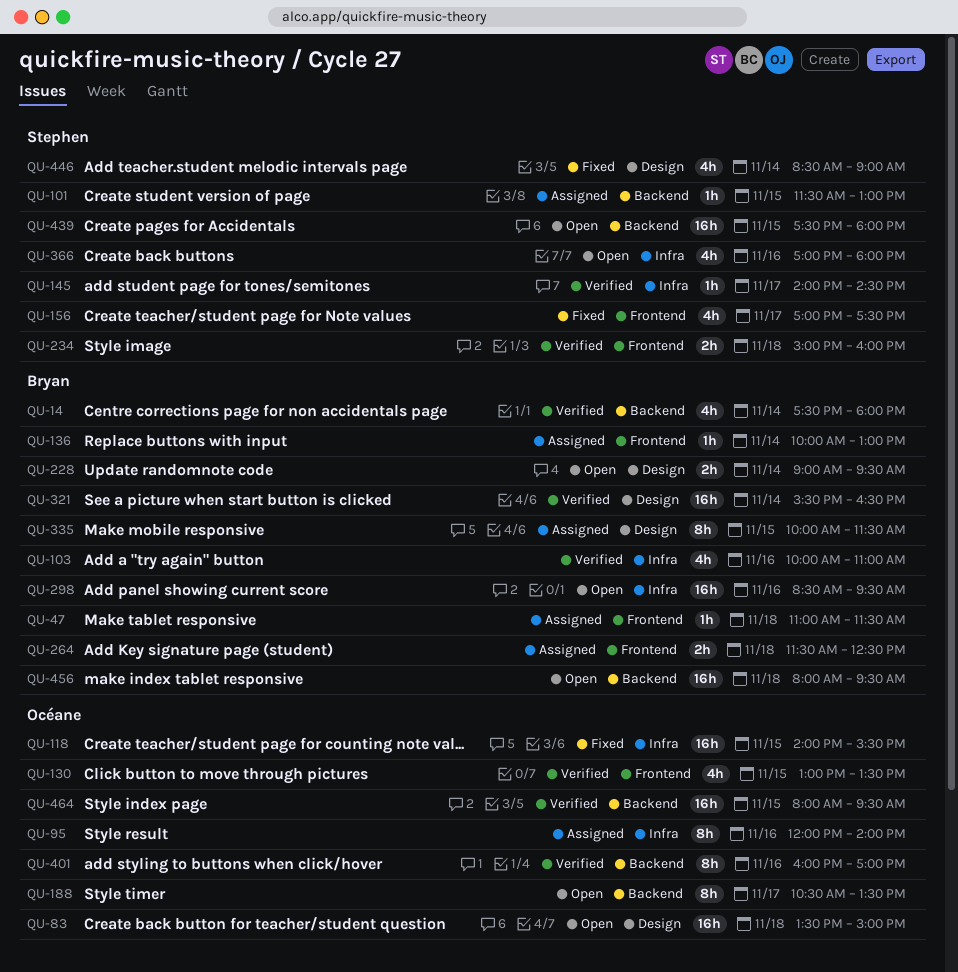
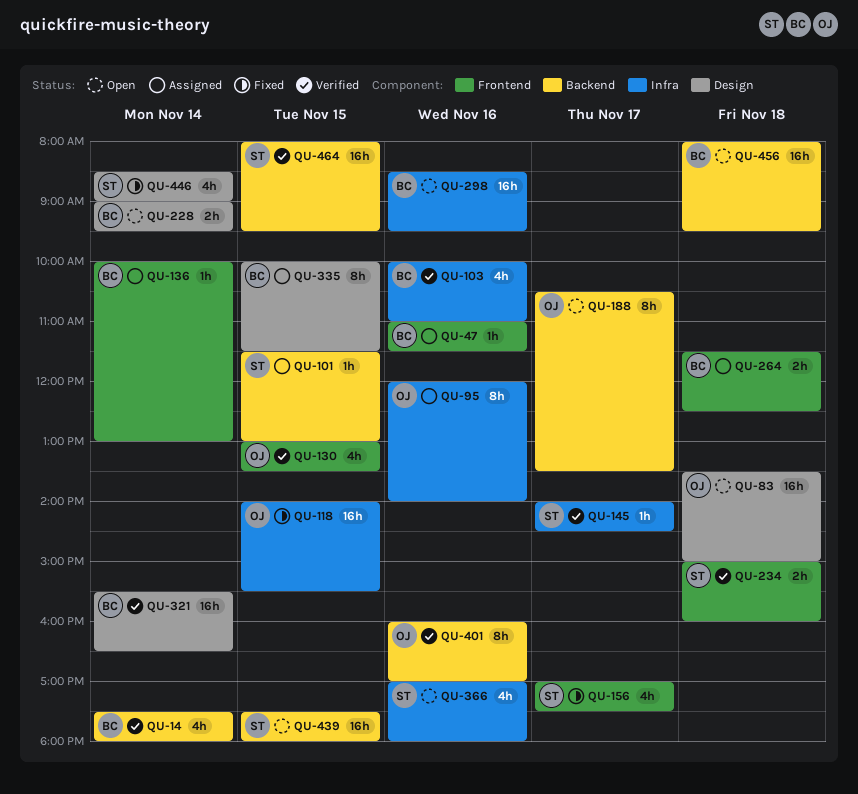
QU-47, day: Nov 18 -> Nov 16
QU-464, owner: Océane -> Stephen

